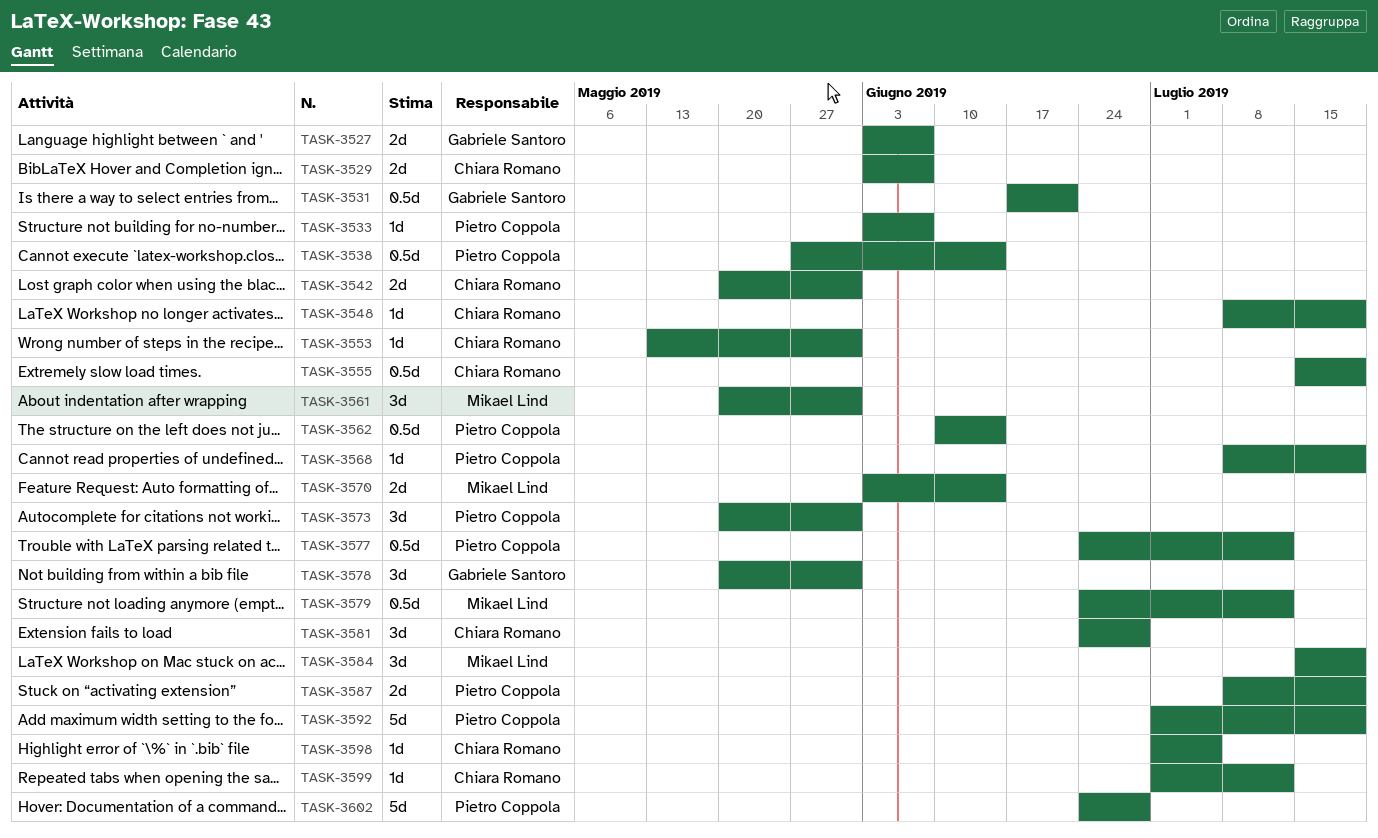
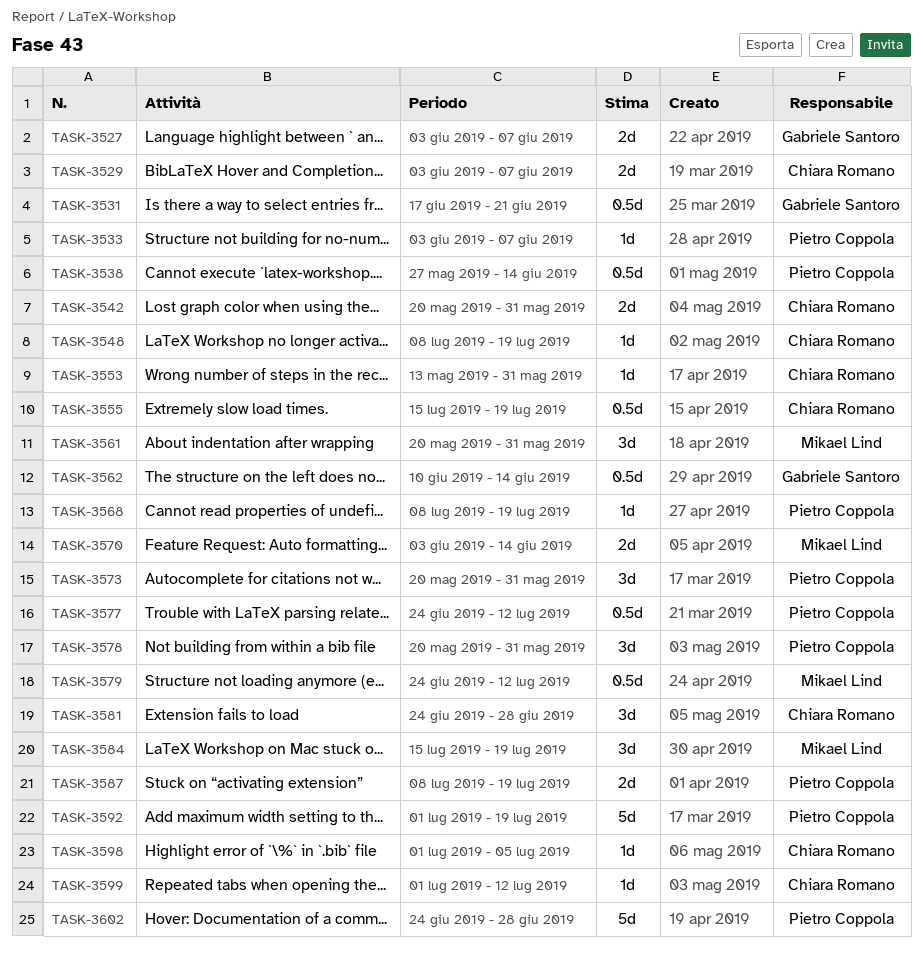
TASK-3562, owner: Pietro Coppola -> Gabriele Santoro
TASK-3578, owner: Gabriele Santoro -> Pietro Coppola

